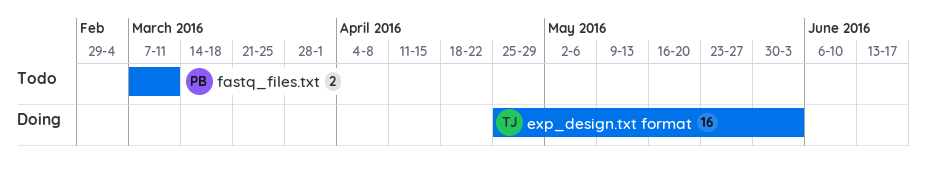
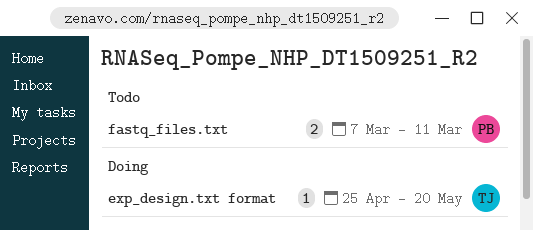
exp_design.txt format, estimate: 16 -> 1
exp_design.txt format, due: Jun 3 -> May 20

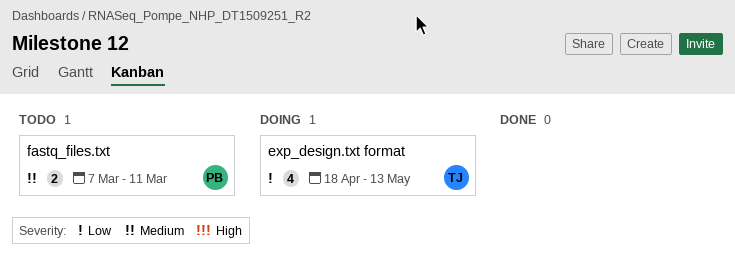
exp_design.txt format, estimate: 1 -> 4
exp_design.txt format, start: Apr 25 -> Apr 18
exp_design.txt format, due: May 20 -> May 13

